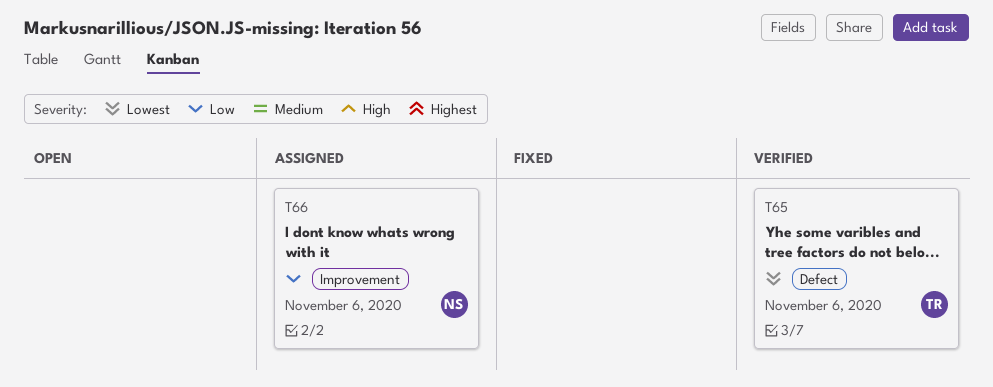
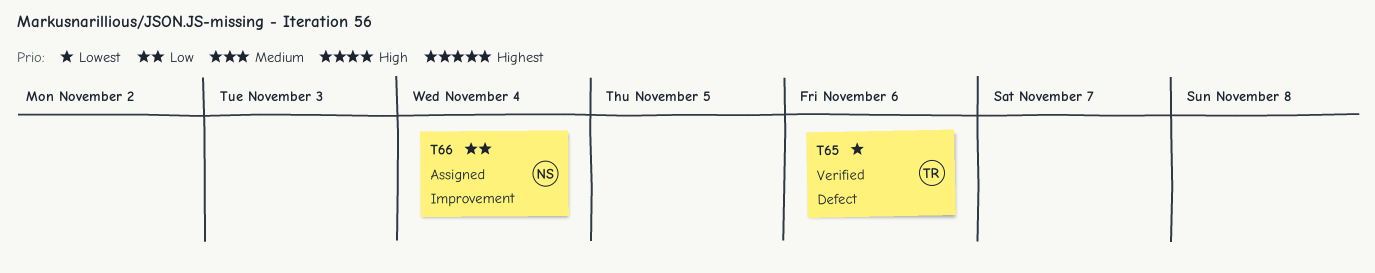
T66, due: Nov 6 -> Nov 4

